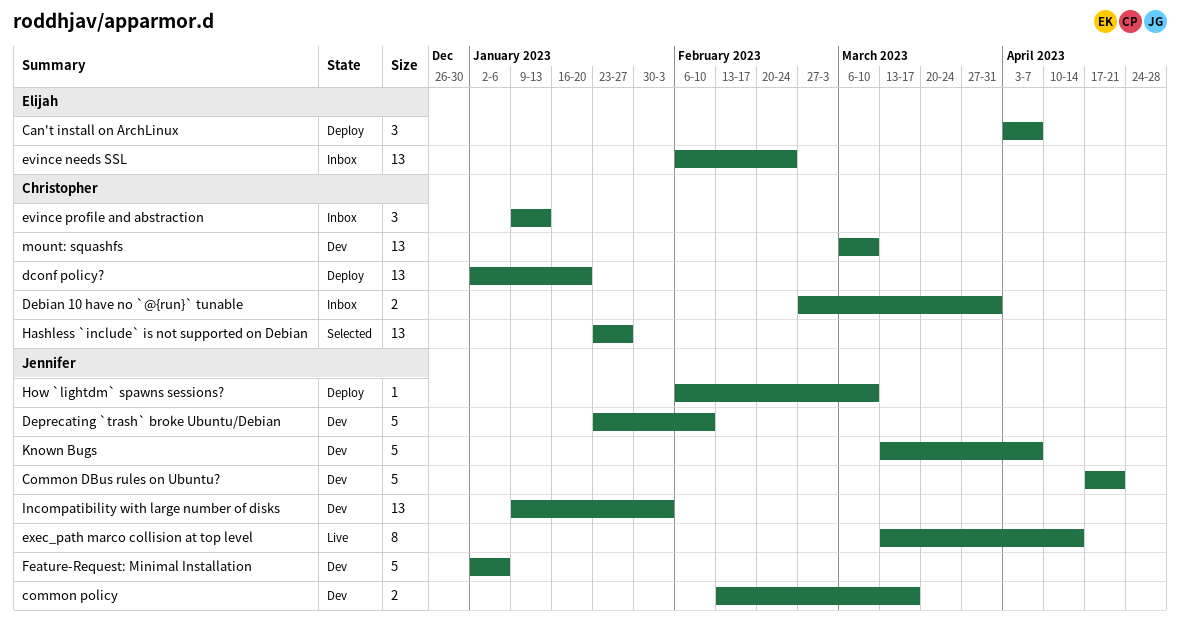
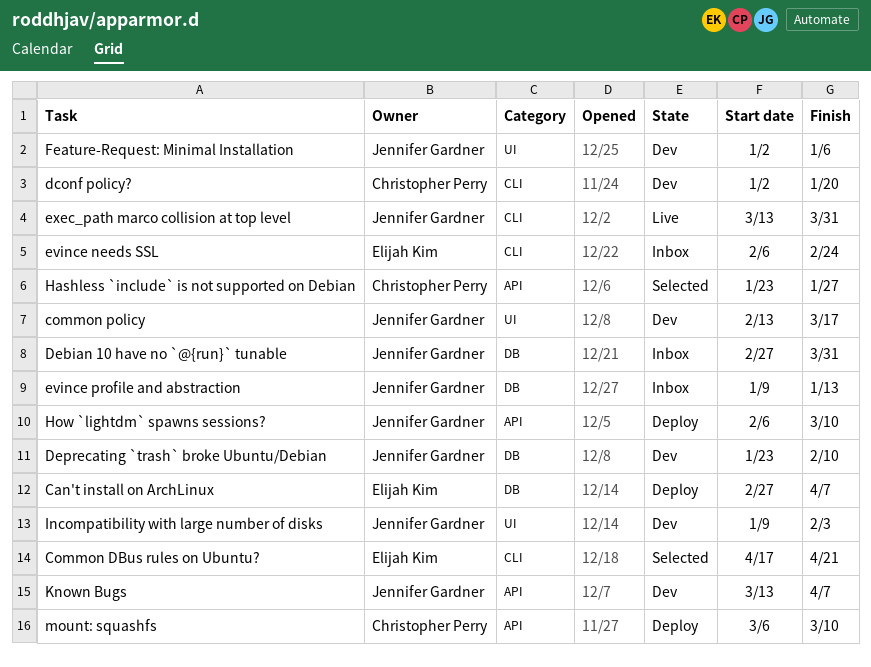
Can't install on ArchLinux, start: Apr 3 -> Feb 27
Common DBus rules on Ubuntu?, status: Dev -> Selected
Common DBus rules on Ubuntu?, owner: Jennifer Gardner -> Elijah Kim
dconf policy?, status: Deploy -> Dev
Debian 10 have no `@{run}` tunable, owner: Christopher Perry -> Jennifer Gardner
evince profile and abstraction, owner: Christopher Perry -> Jennifer Gardner
exec_path marco collision at top level, due: Apr 14 -> Mar 31
mount: squashfs, status: Dev -> Deploy

